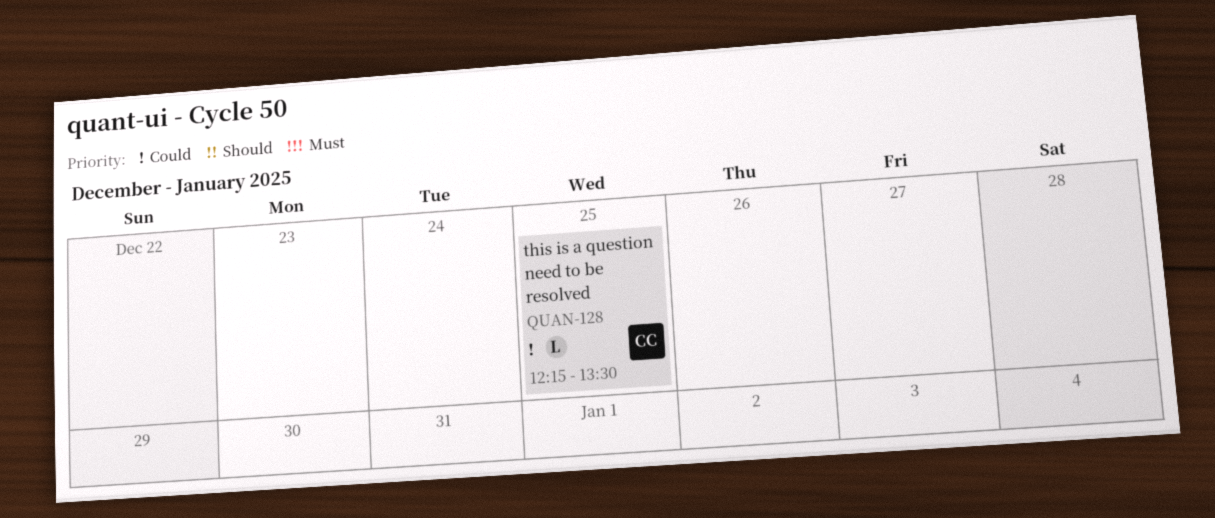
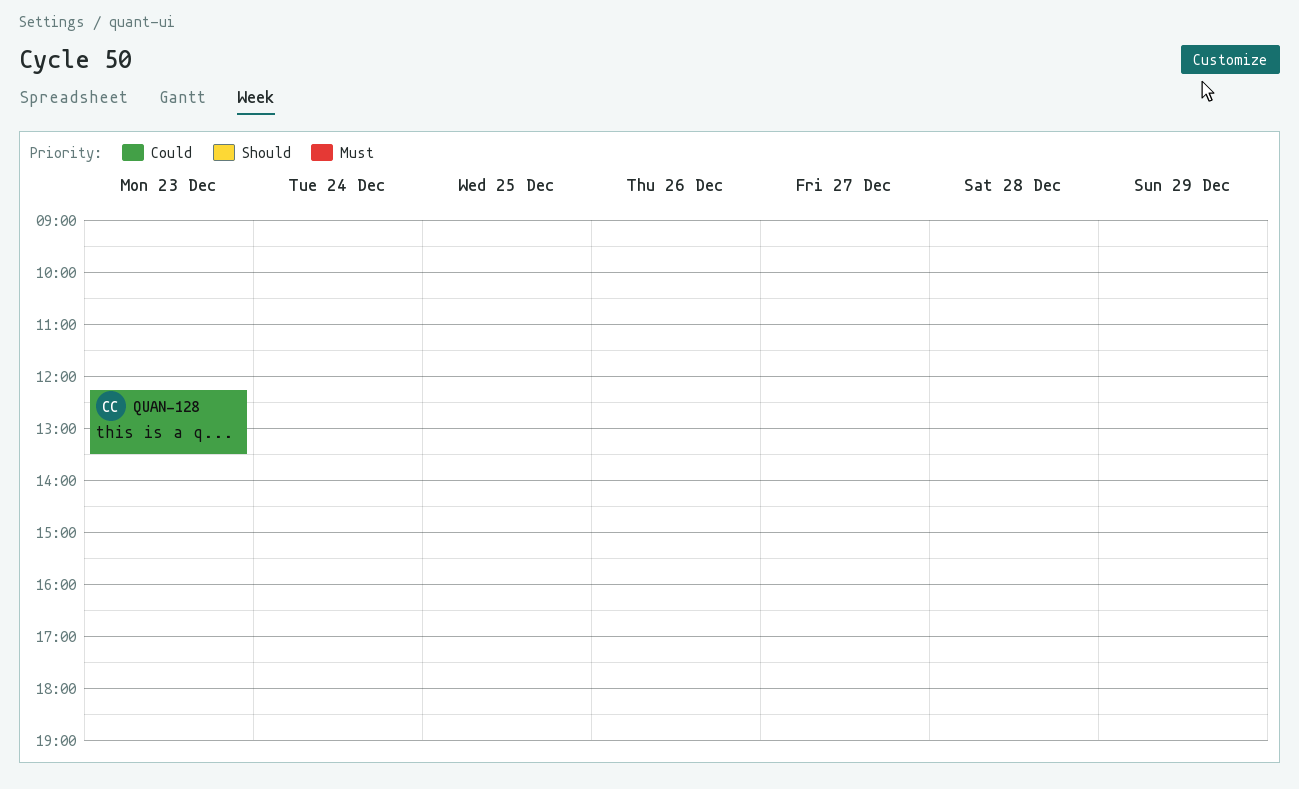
QUAN-128, day: Dec 25 -> Dec 23

